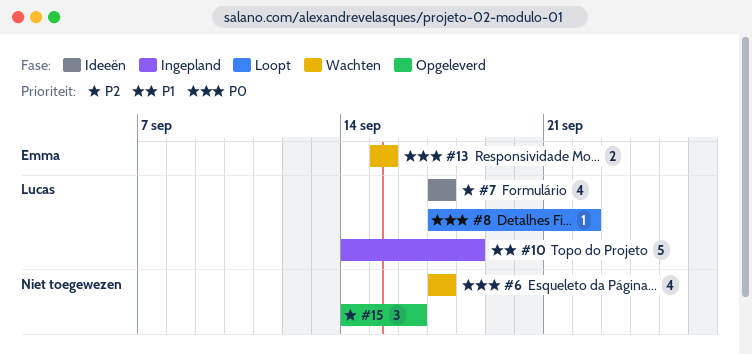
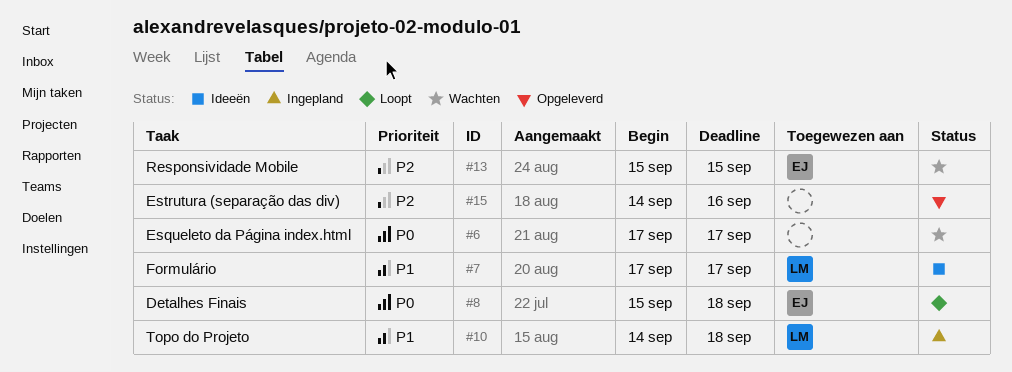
#7, priority: P2 -> P1
#8, owner: Lucas -> Emma
#8, start: Sep 17 -> Sep 15
#8, due: Sep 22 -> Sep 18
#13, priority: P0 -> P2

